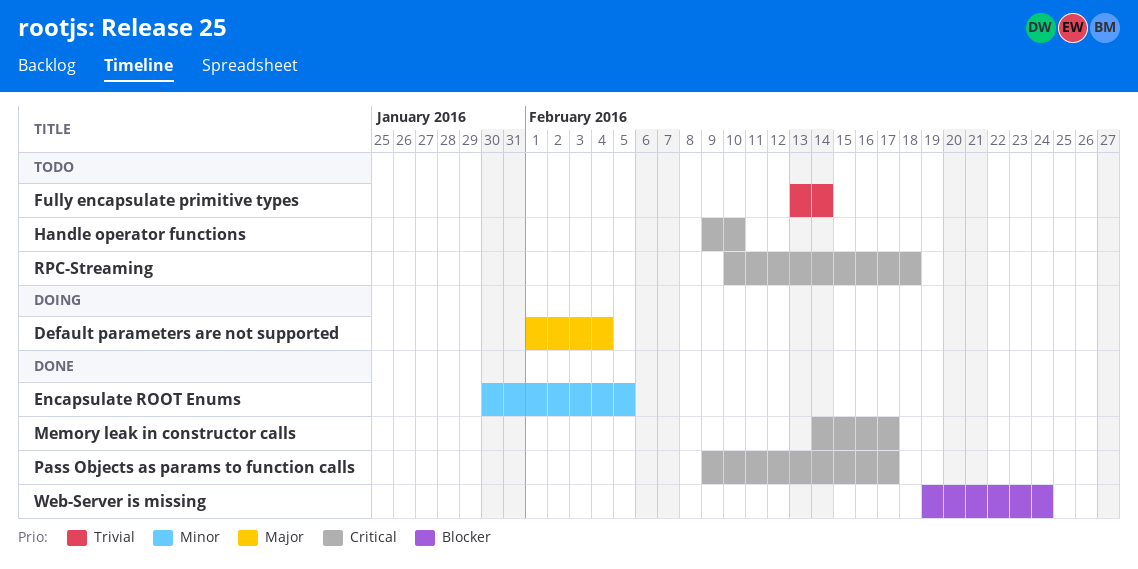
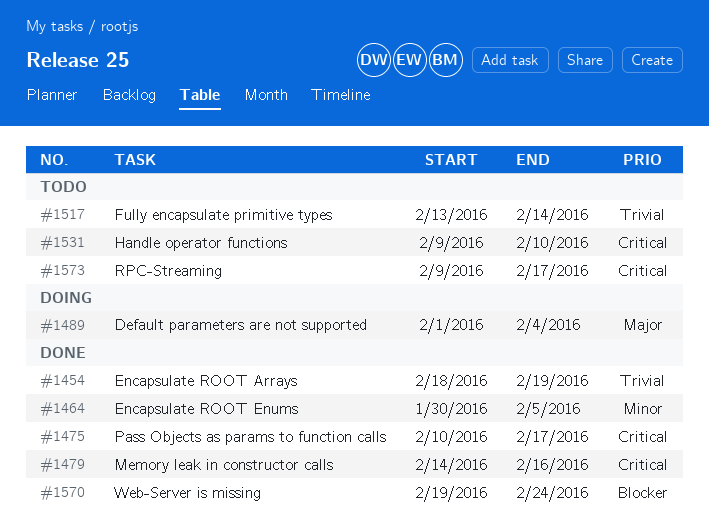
Encapsulate ROOT Arrays: none -> present
Memory leak in constructor calls, due: Feb 17 -> Feb 16
Pass Objects as params to function calls, start: Feb 9 -> Feb 10
RPC-Streaming, start: Feb 10 -> Feb 9
RPC-Streaming, due: Feb 18 -> Feb 17

